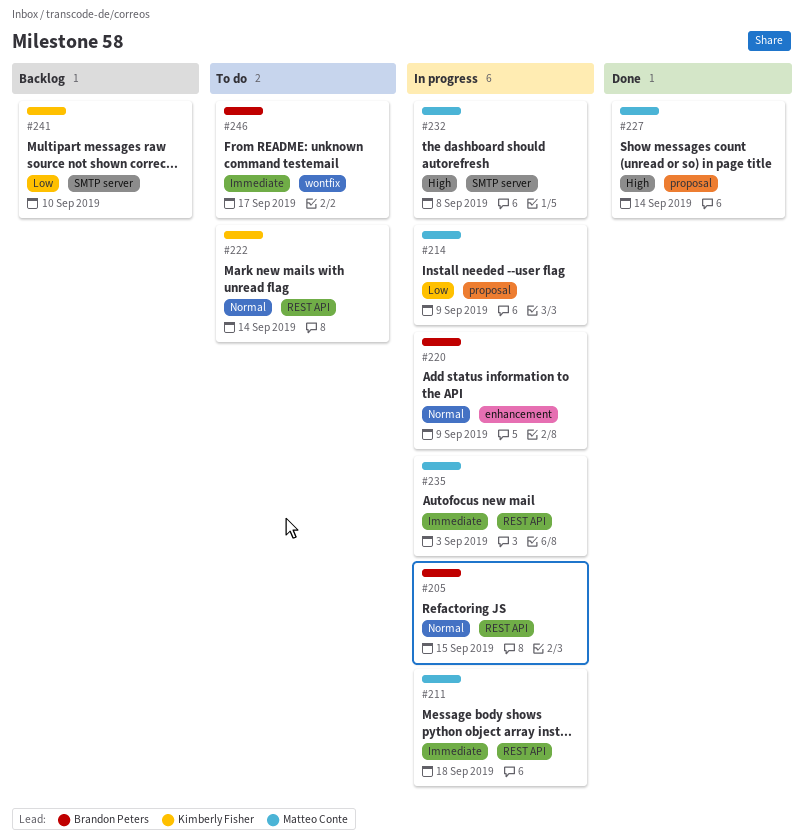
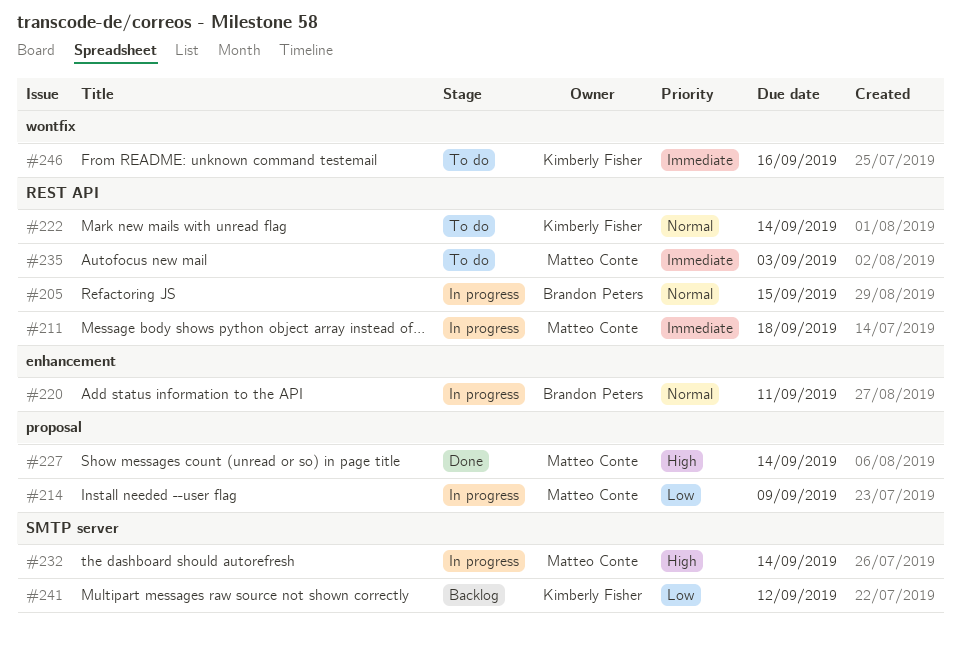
#220, due: Sep 9 -> Sep 11
#232, due: Sep 8 -> Sep 14
#235, status: In progress -> To do
#241, due: Sep 10 -> Sep 12
#246, owner: Brandon Peters -> Kimberly Fisher
#246, due: Sep 17 -> Sep 16

